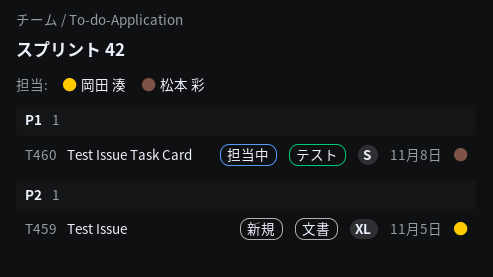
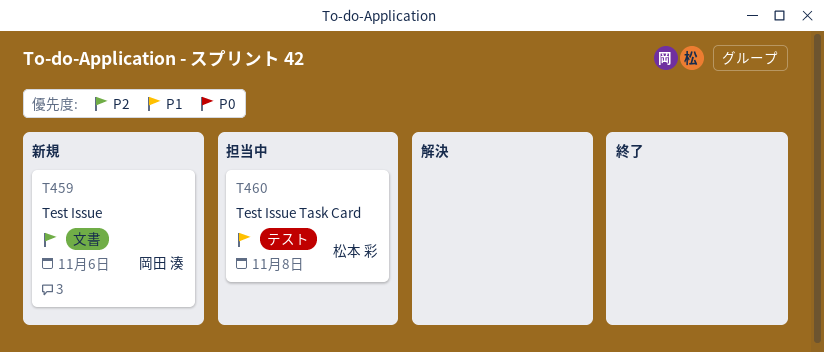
T459, due: Nov 5 -> Nov 6

